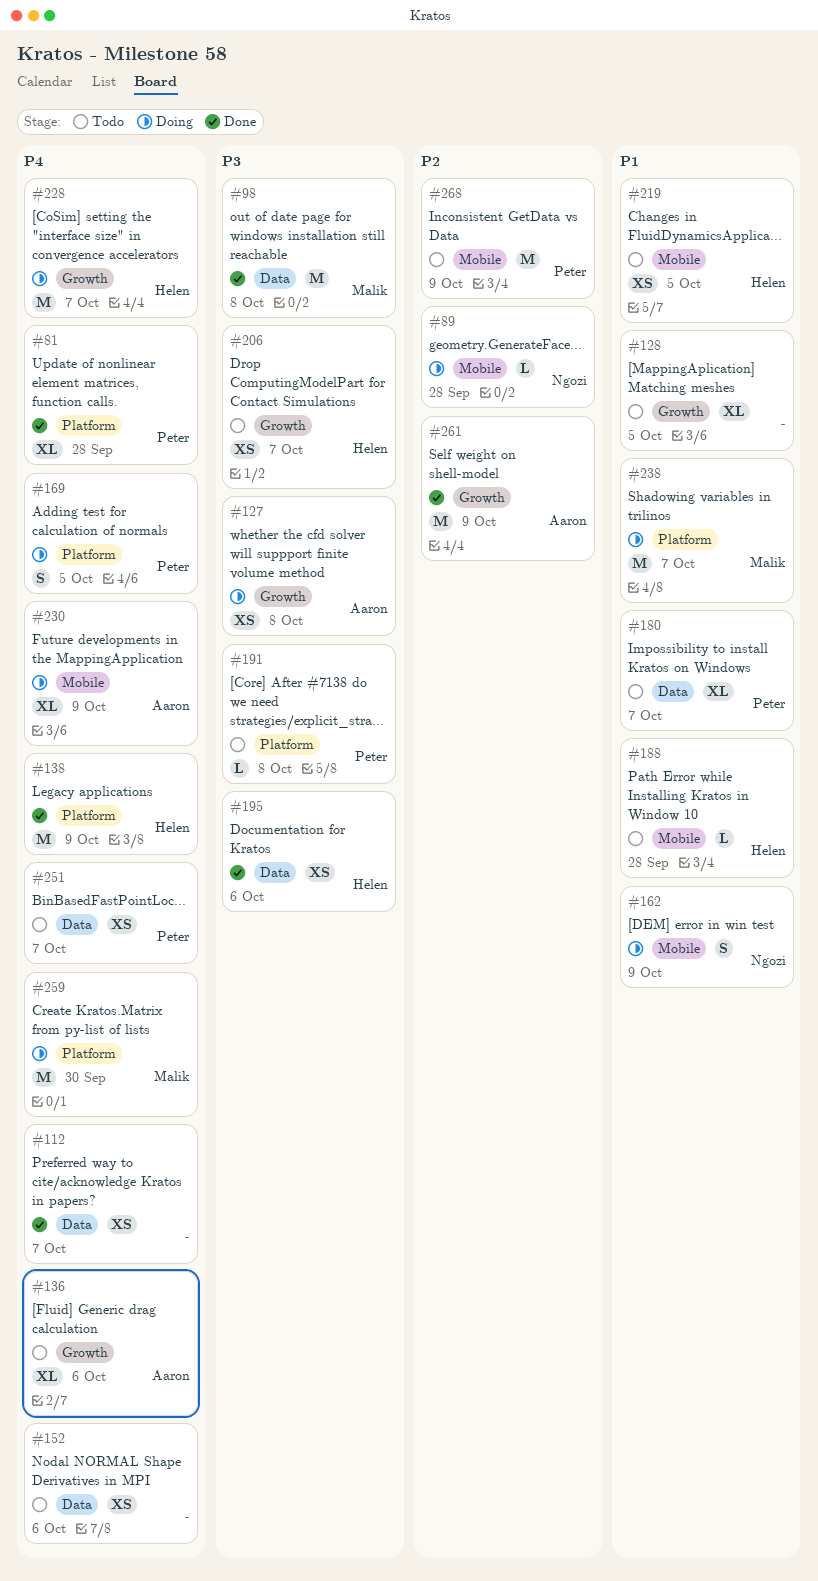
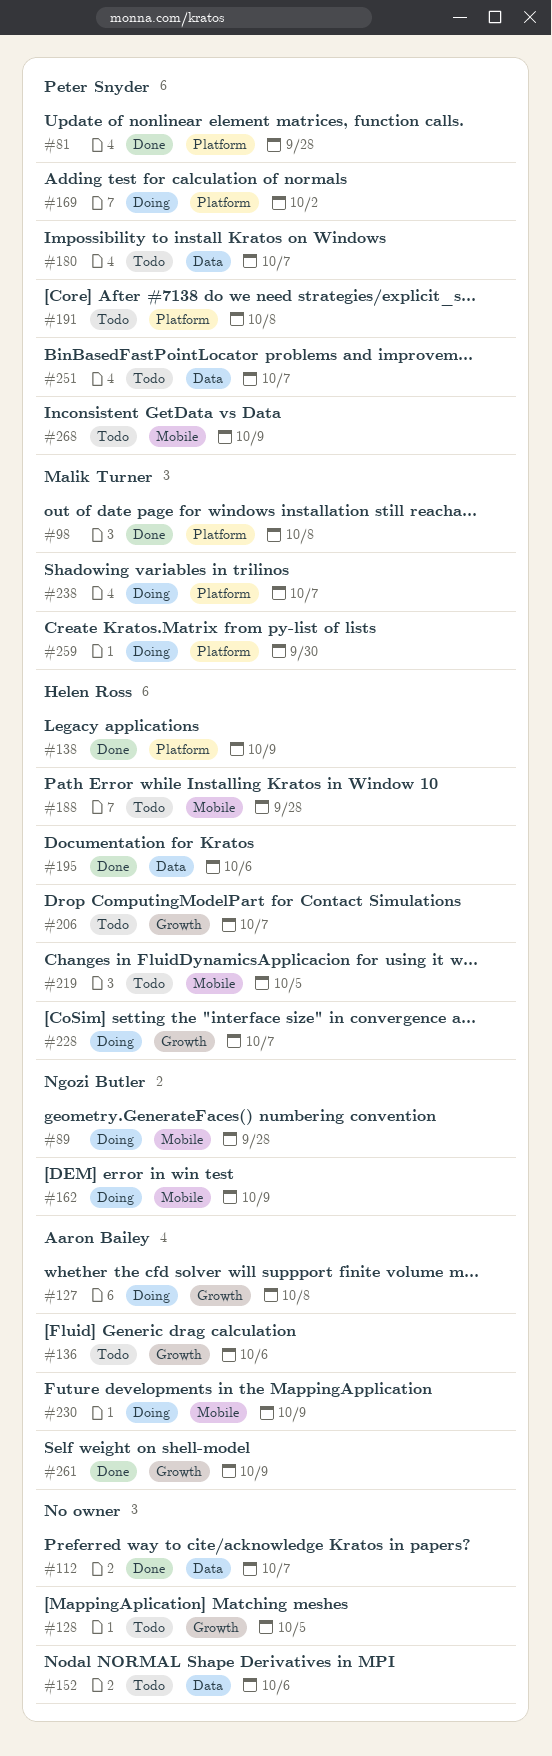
#98, label: Data -> Platform
#169, due: Oct 5 -> Oct 2

